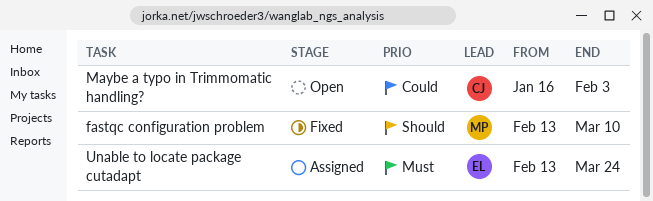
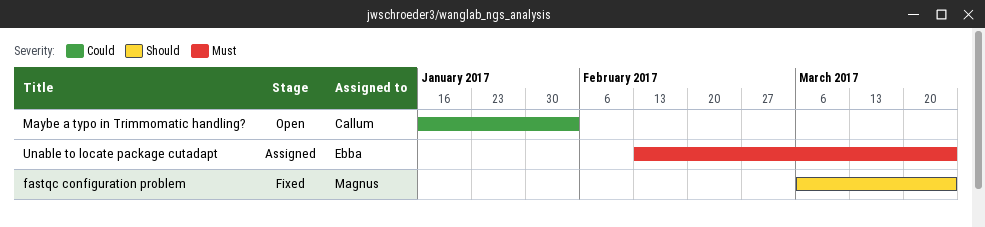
fastqc configuration problem, start: Feb 13 -> Mar 6
fastqc configuration problem, due: Mar 10 -> Mar 24

